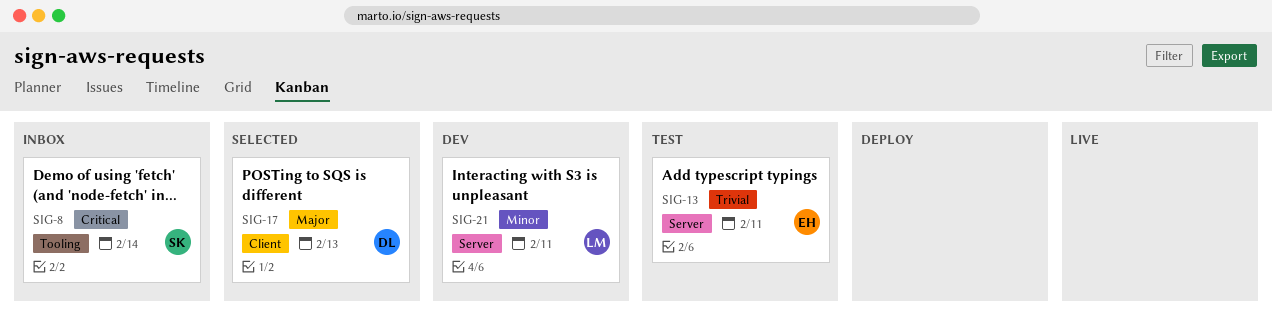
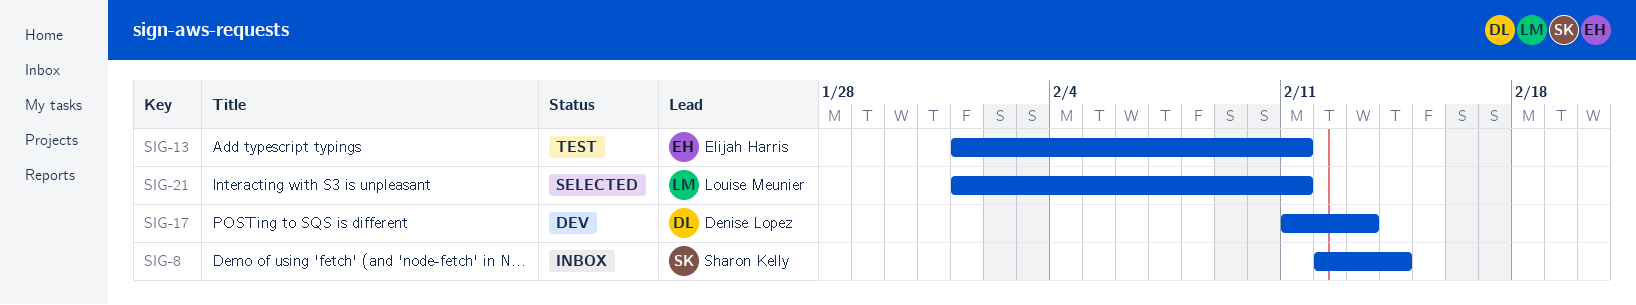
SIG-17, status: Selected -> Dev
SIG-21, status: Dev -> Selected

